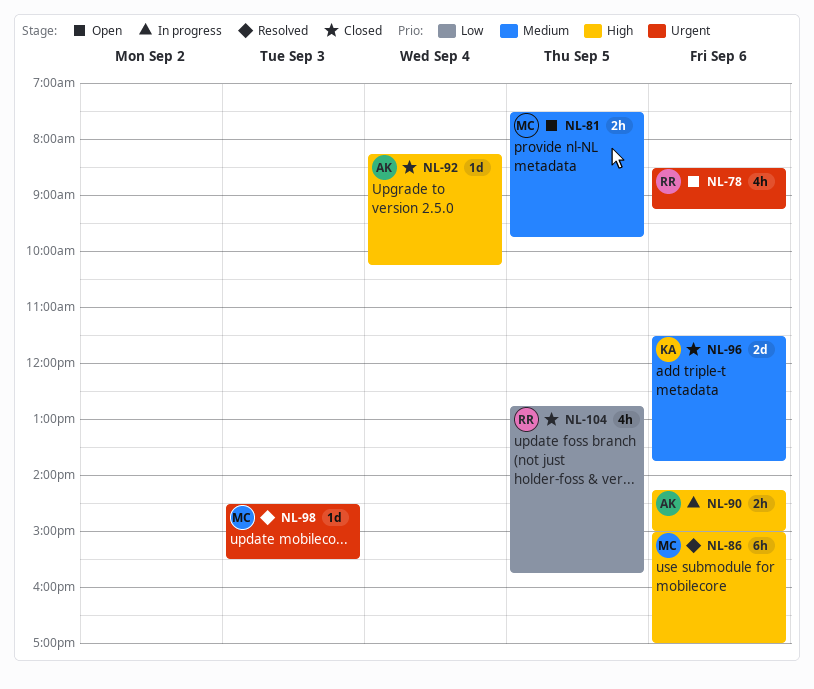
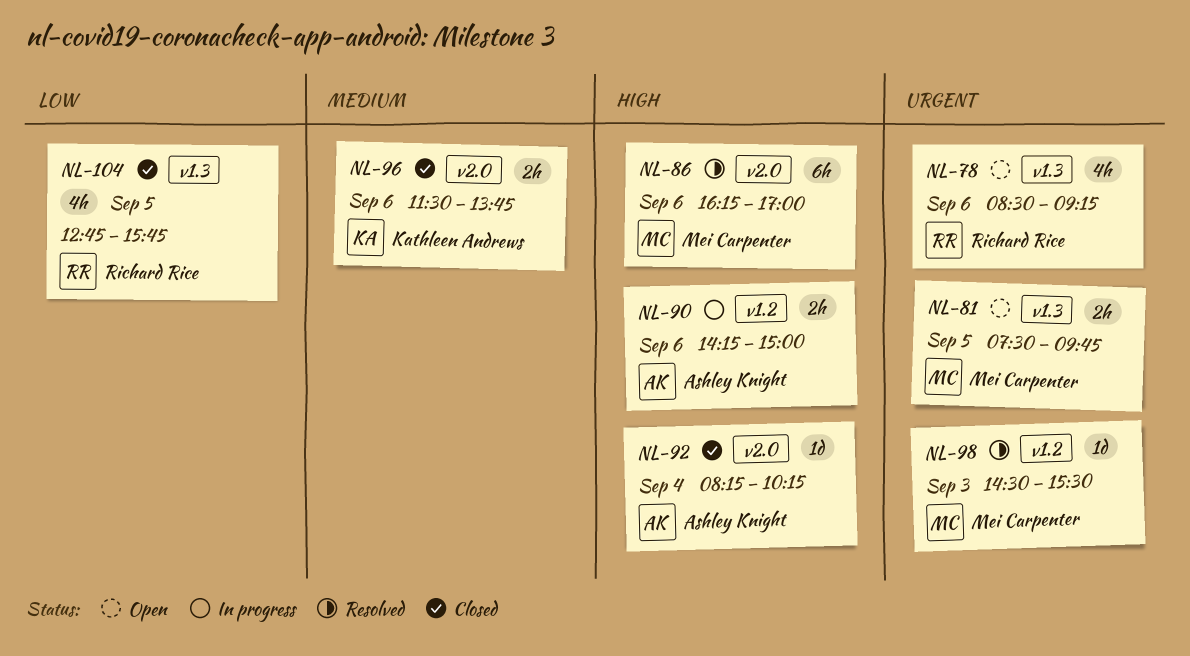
NL-81, priority: Medium -> Urgent
NL-86, begins: 15:00 -> 16:15
NL-96, estimate: 2d -> 2h

